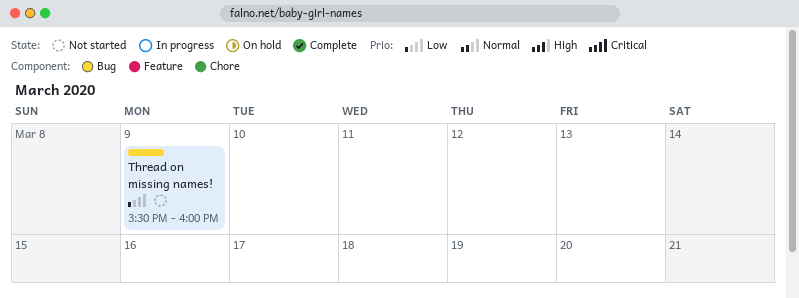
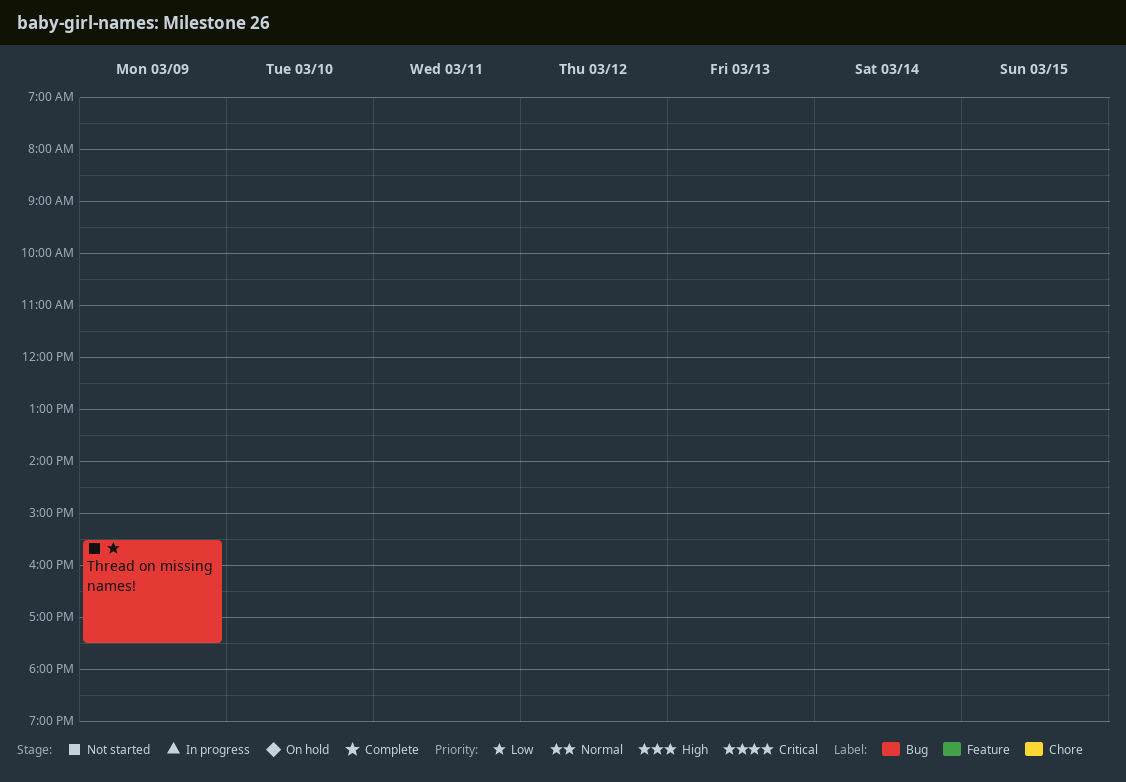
Thread on missing names!, ends: 16:00 -> 17:30

